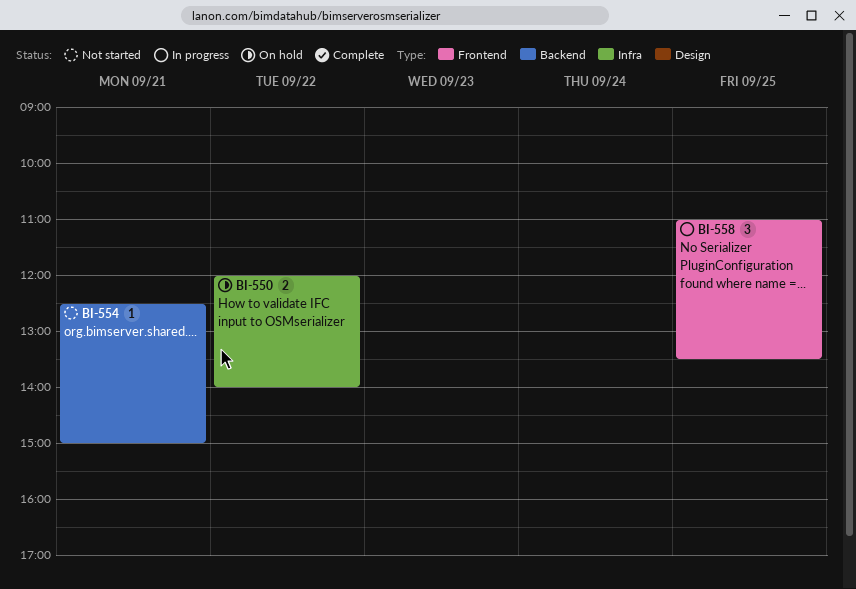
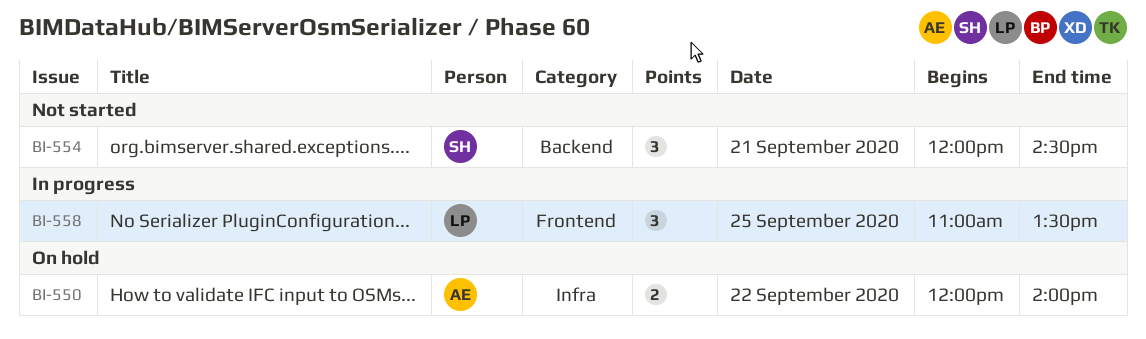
BI-554, estimate: 1 -> 3
BI-554, begins: 12:30 -> 12:00
BI-554, ends: 15:00 -> 14:30

